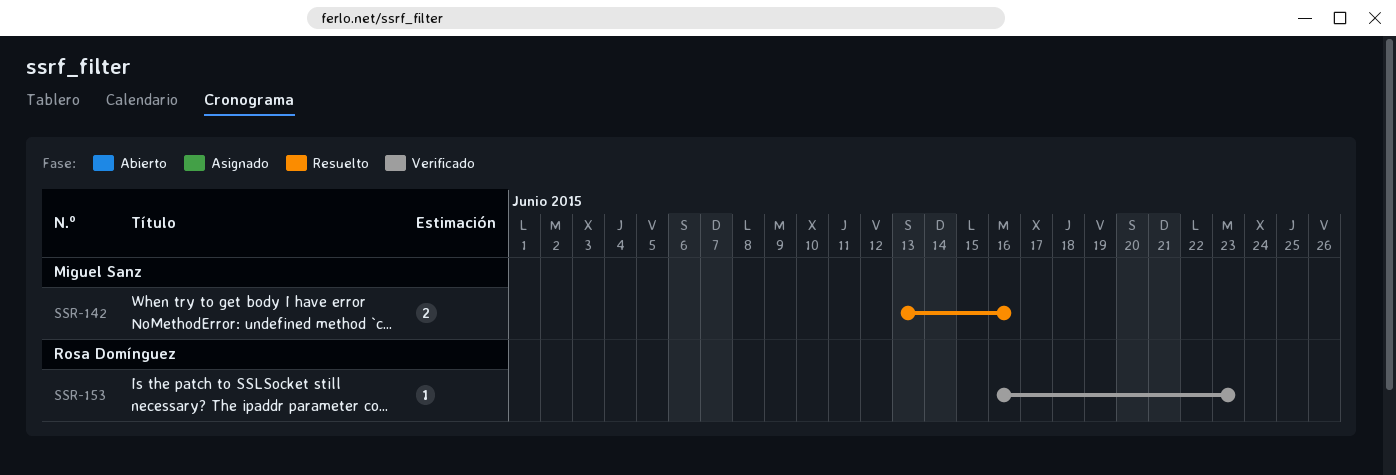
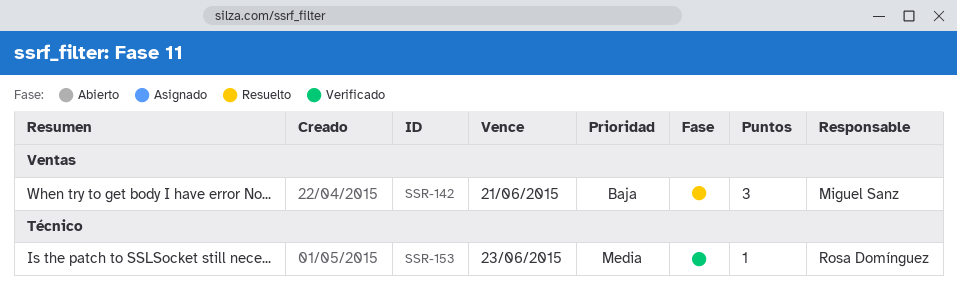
SSR-142, estimate: 2 -> 3
SSR-142, due: Jun 16 -> Jun 21

